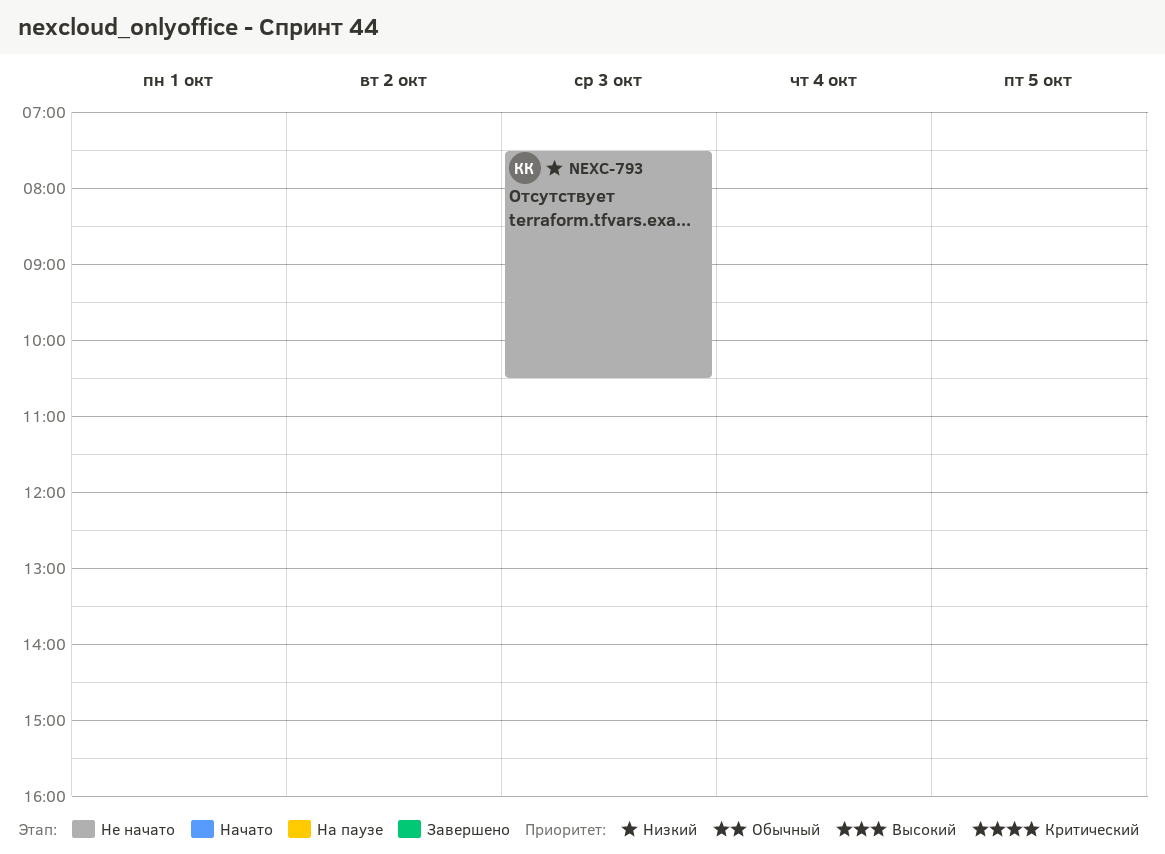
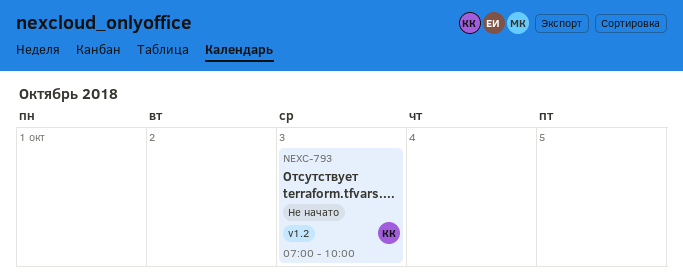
NEXC-793, begins: 07:30 -> 07:00
NEXC-793, ends: 10:30 -> 10:00

